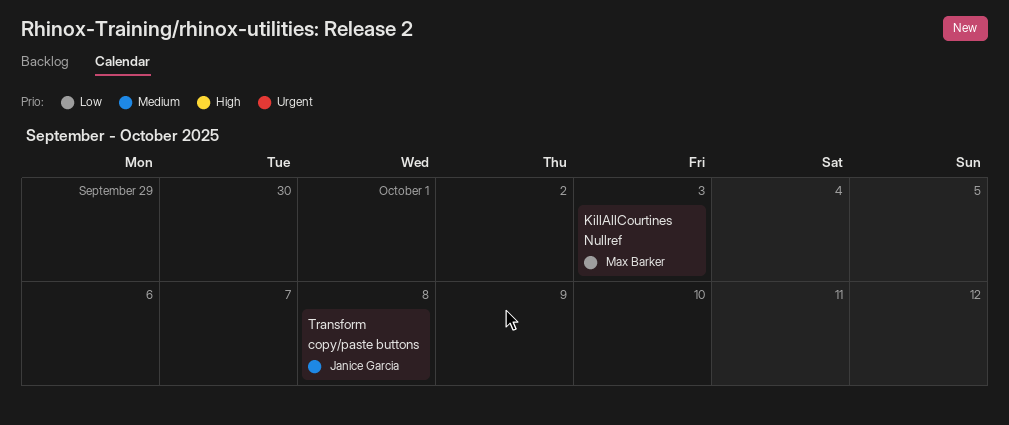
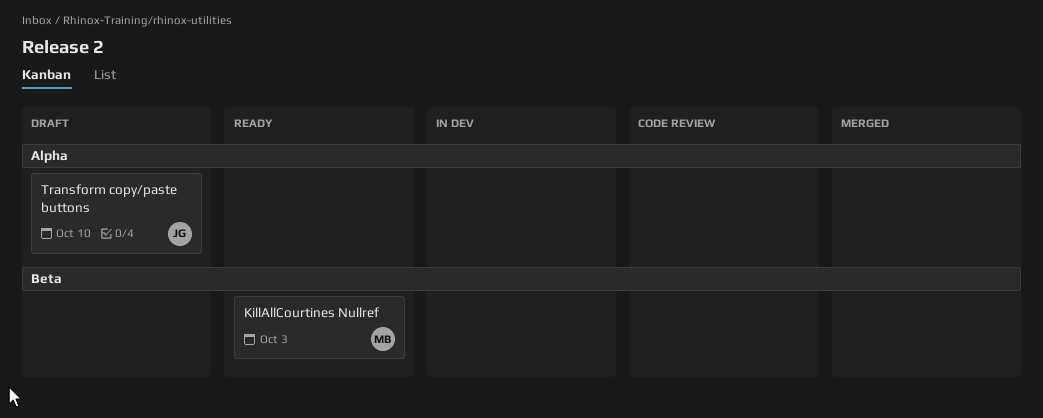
Transform copy/paste buttons, due: Oct 8 -> Oct 10

